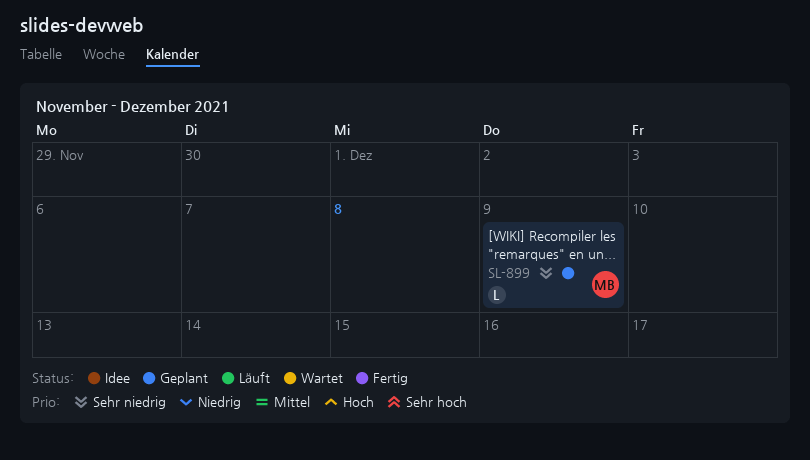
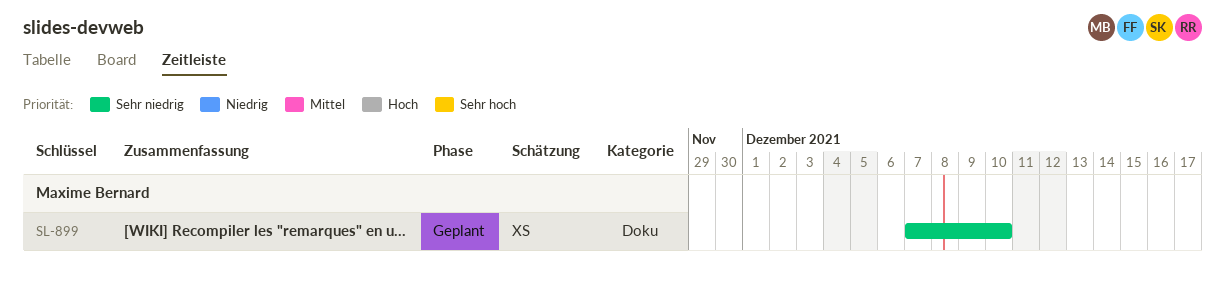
SL-899, estimate: L -> XS
SL-899, due: Dec 9 -> Dec 10

